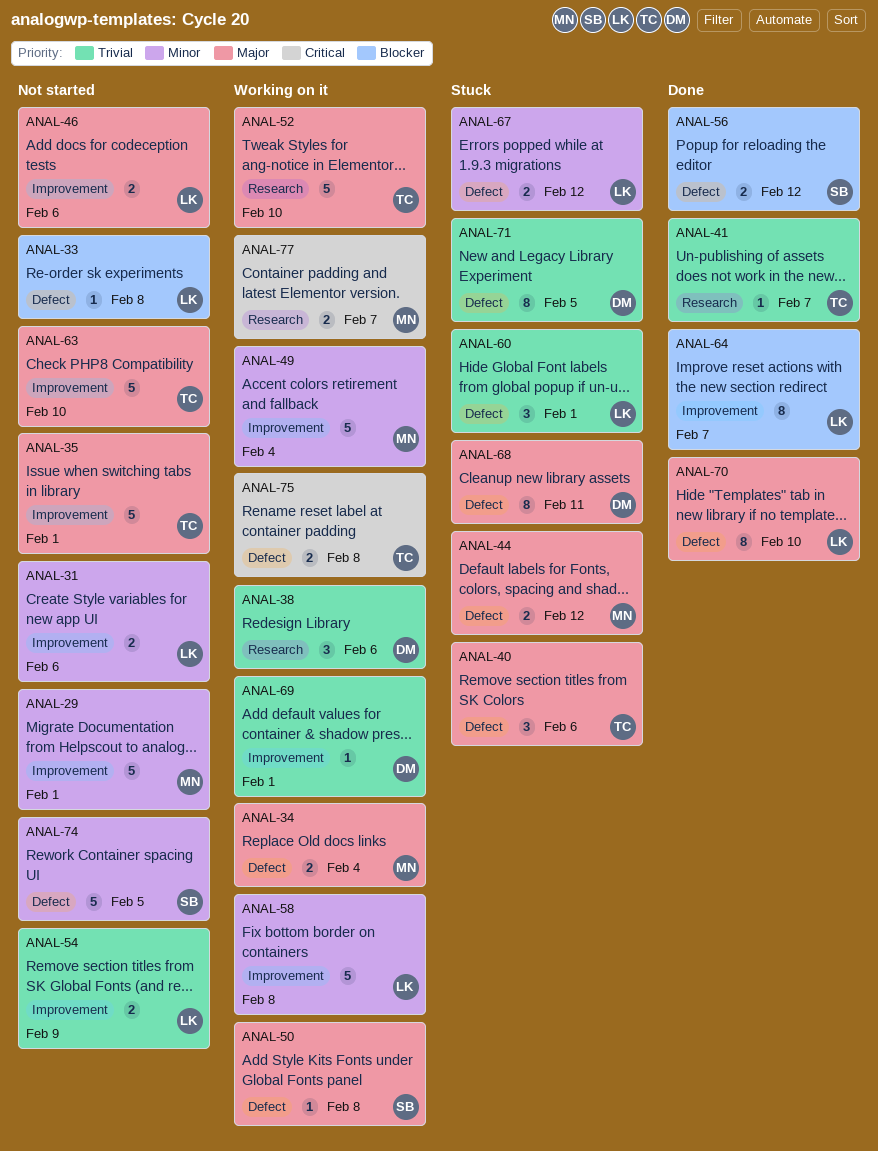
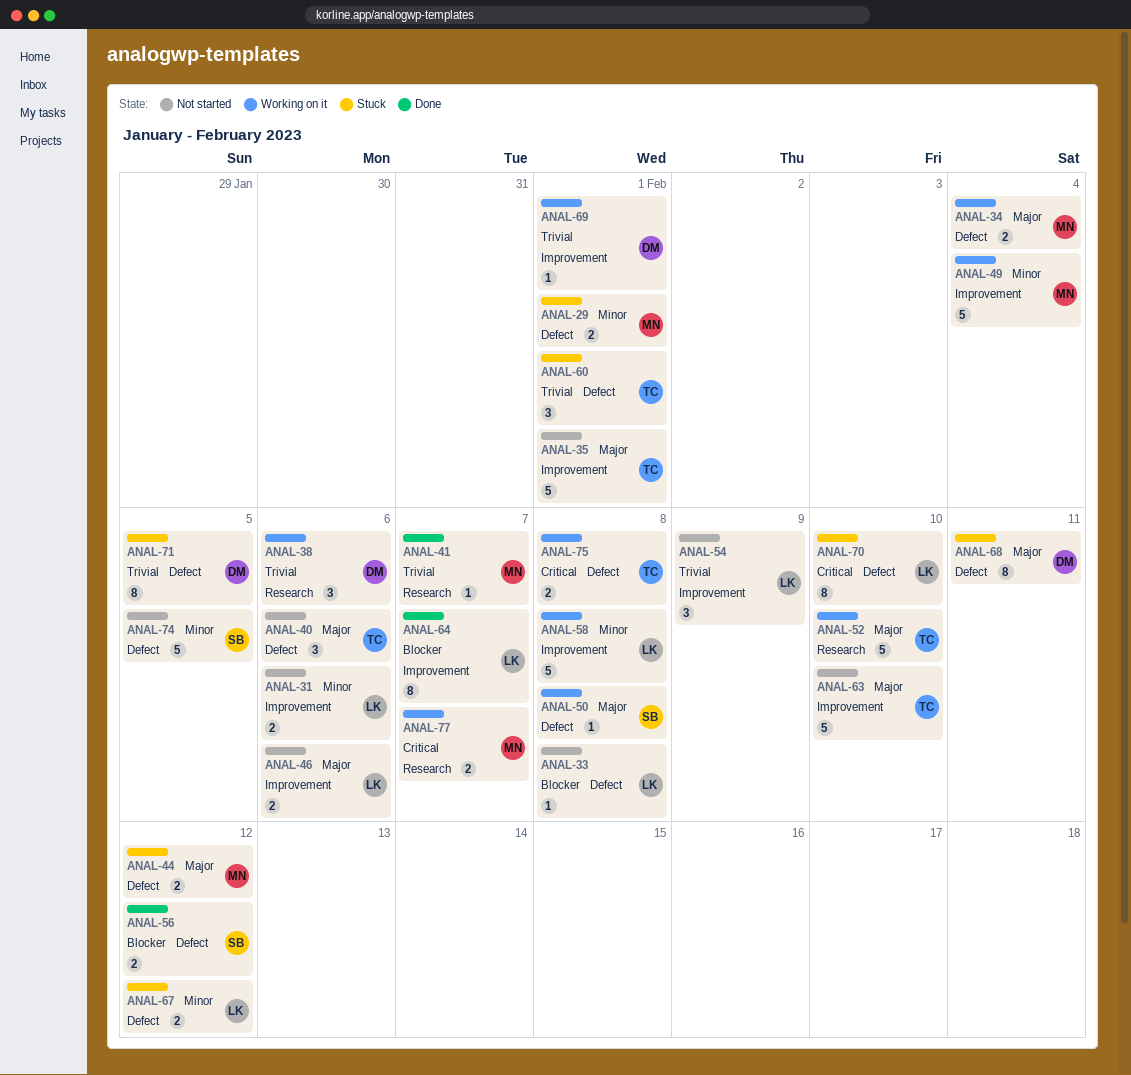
ANAL-29, status: Not started -> Stuck
ANAL-29, label: Improvement -> Defect
ANAL-29, estimate: 5 -> 2
ANAL-40, status: Stuck -> Not started
ANAL-41, owner: TC -> MN
ANAL-54, estimate: 2 -> 3
ANAL-60, owner: LK -> TC
ANAL-70, status: Done -> Stuck
ANAL-70, priority: Major -> Critical

